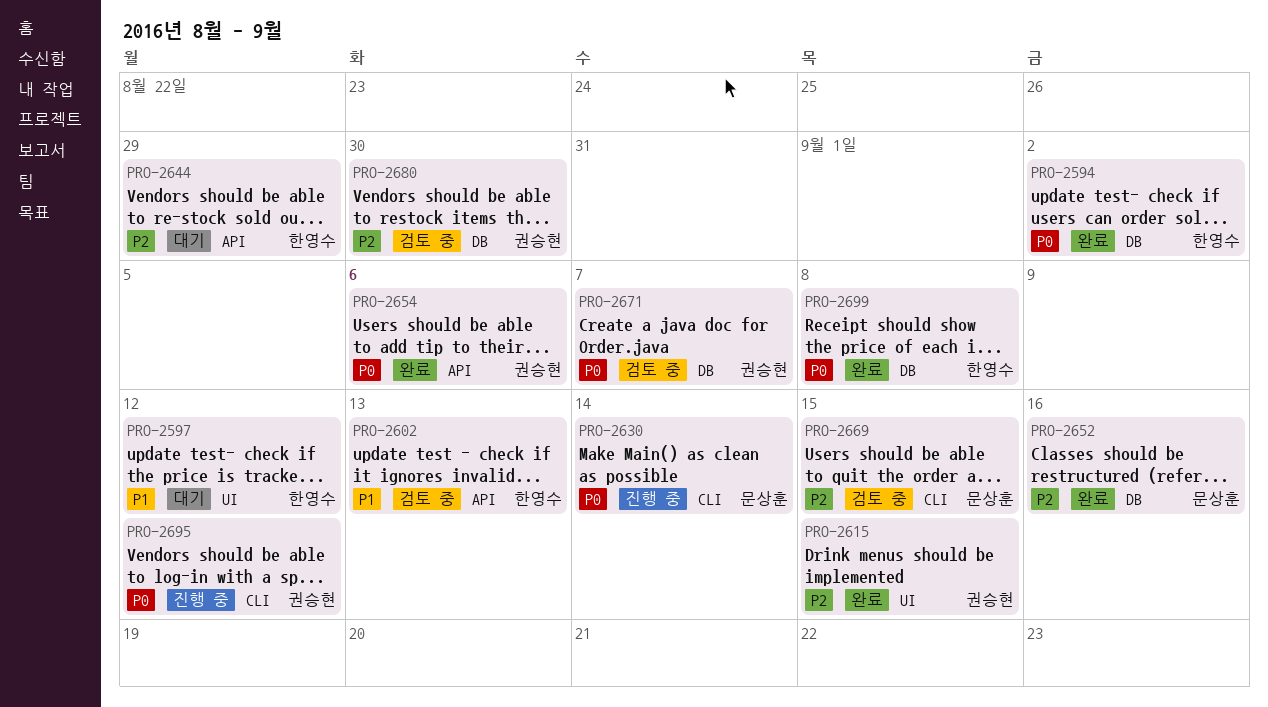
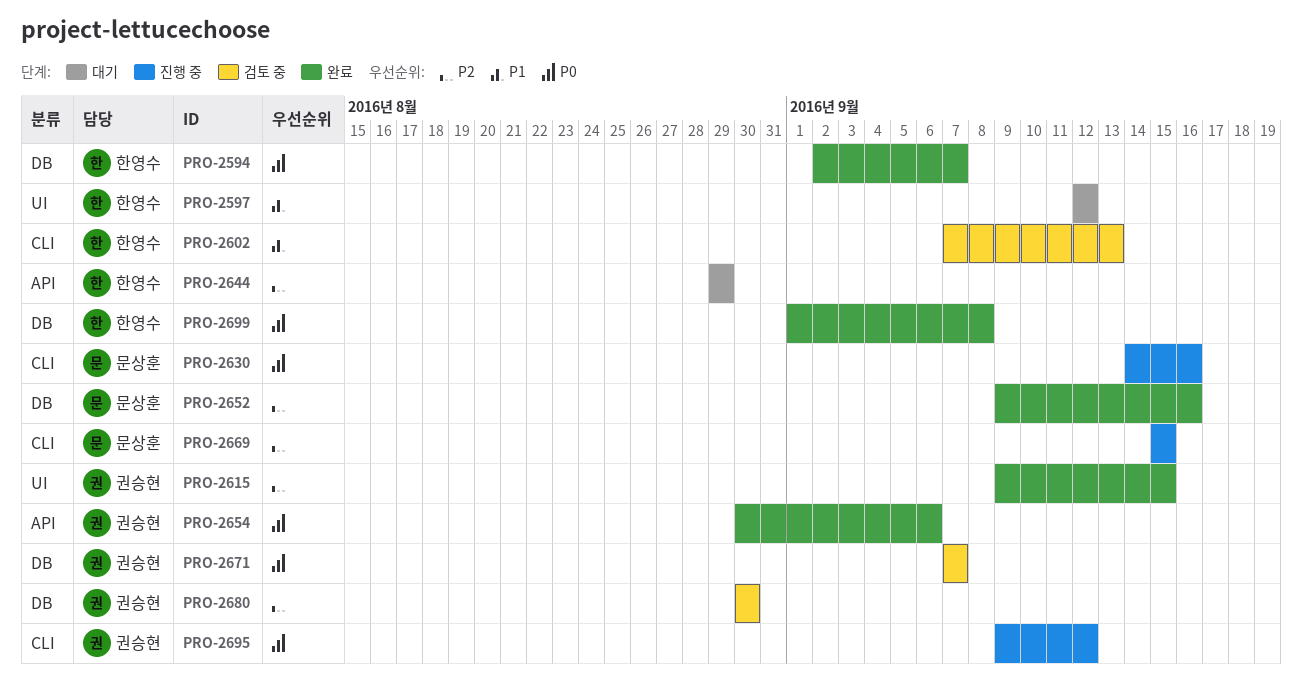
PRO-2594, due: Sep 2 -> Sep 7
PRO-2602, label: API -> CLI
PRO-2630, due: Sep 14 -> Sep 16
PRO-2669, status: 검토 중 -> 진행 중

